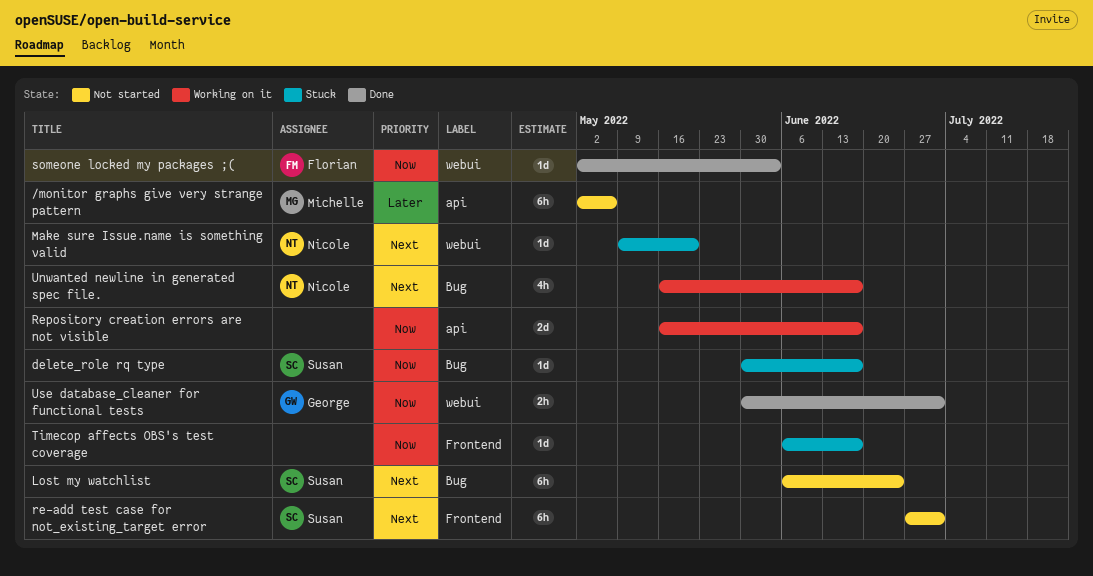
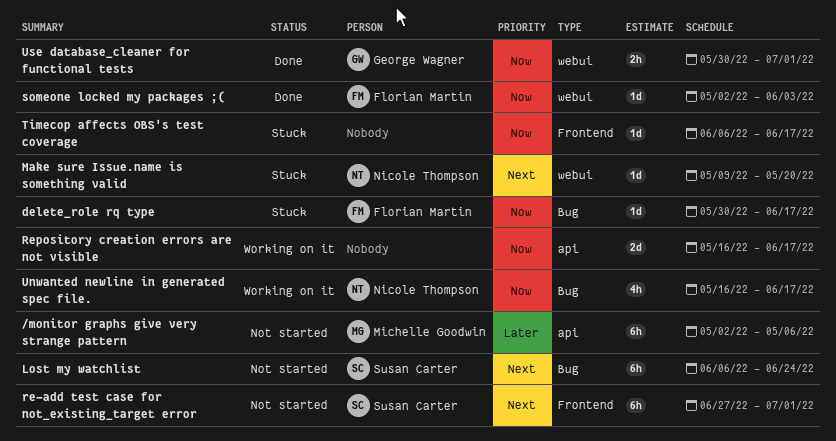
delete_role rq type, owner: Susan Carter -> Florian Martin
Unwanted newline in generated spec file., priority: Next -> Now

